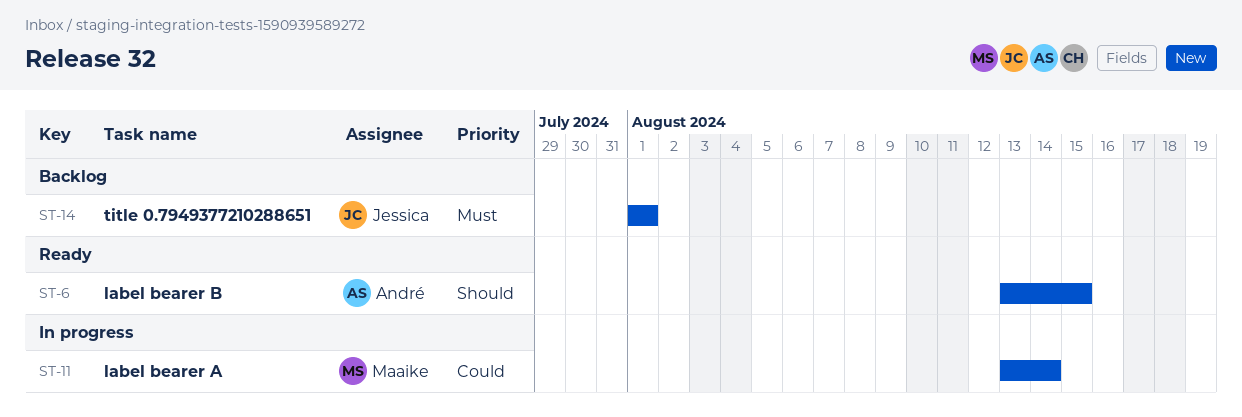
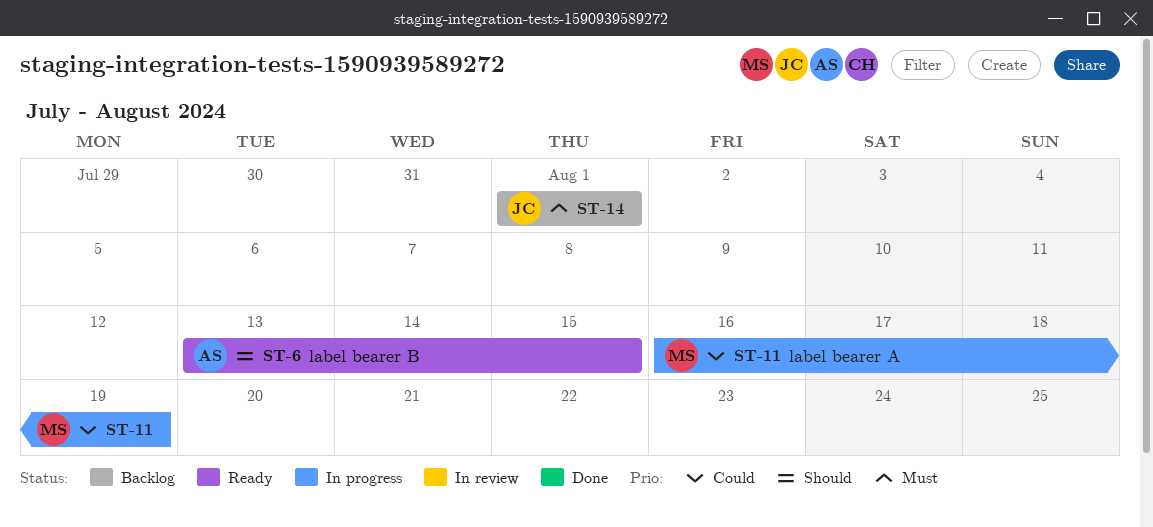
ST-11, start: Aug 13 -> Aug 16
ST-11, due: Aug 14 -> Aug 19

